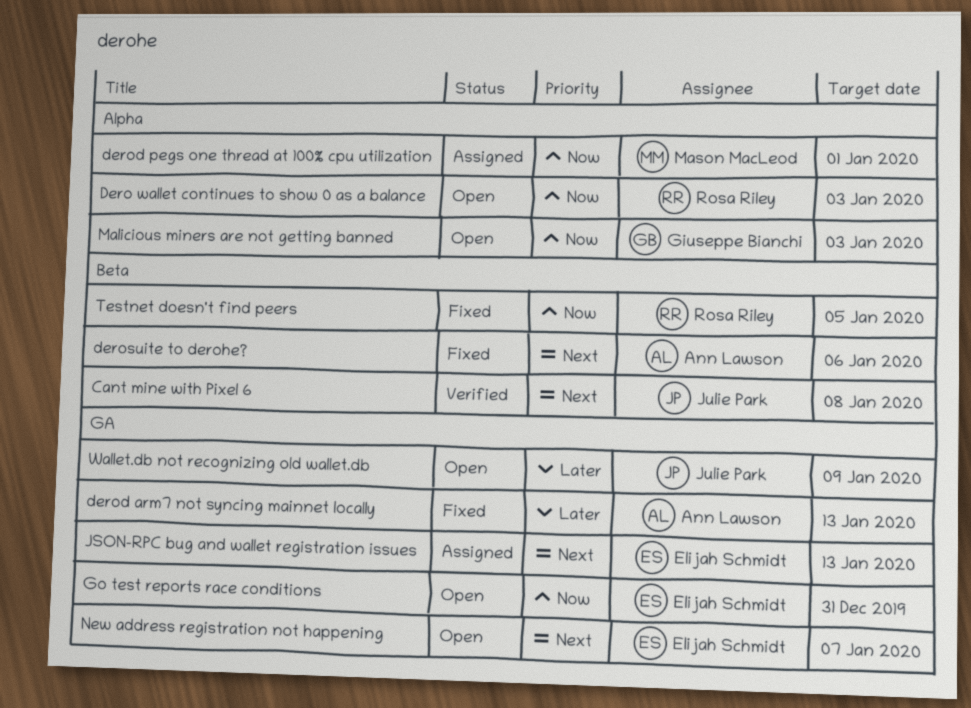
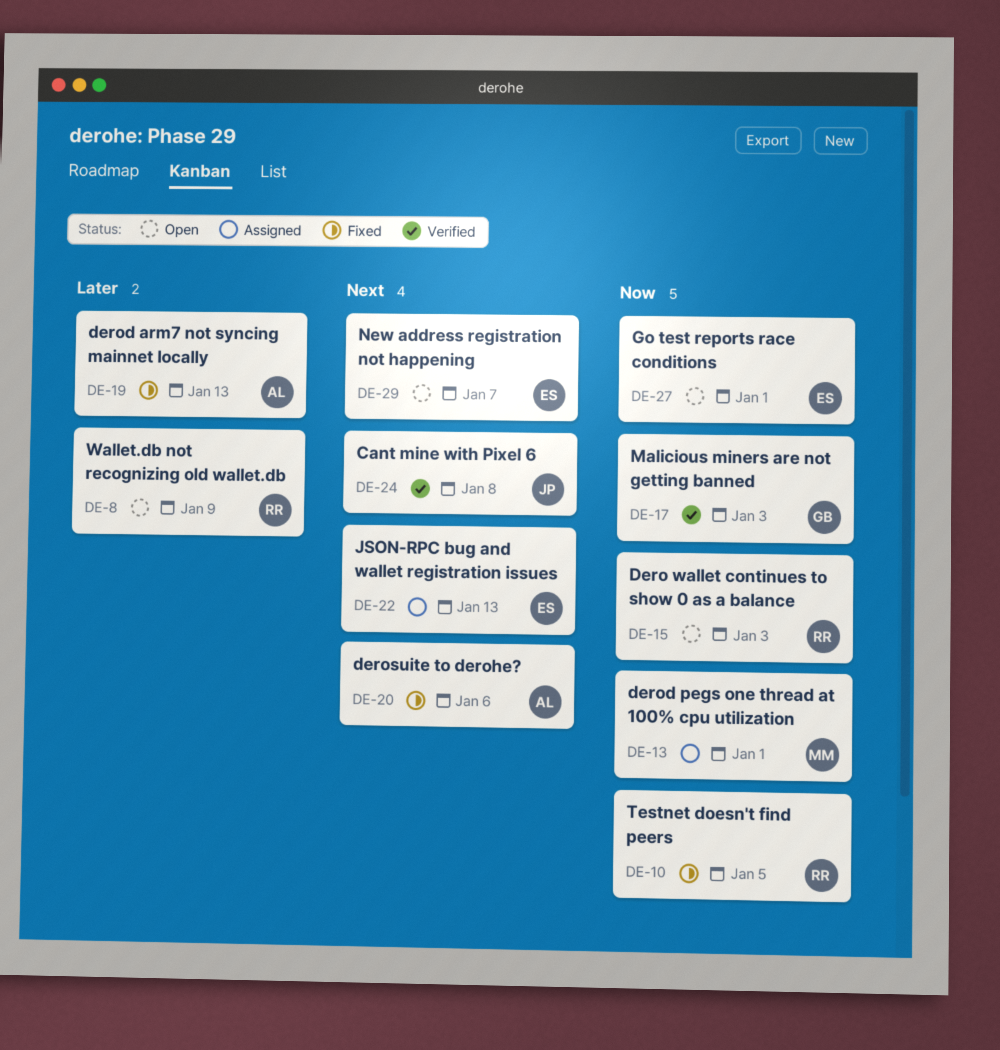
Go test reports race conditions, due: Dec 31 -> Jan 1
Malicious miners are not getting banned, status: Open -> Verified
Wallet.db not recognizing old wallet.db, owner: Julie Park -> Rosa Riley

